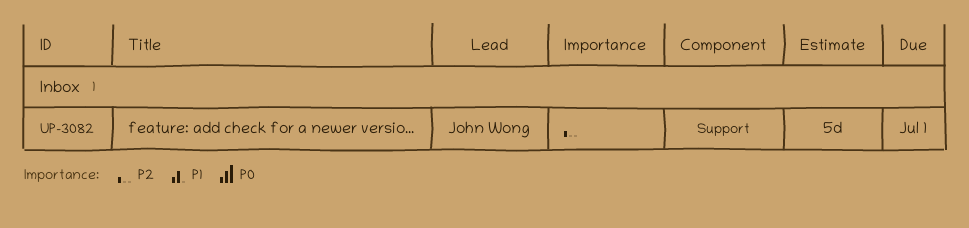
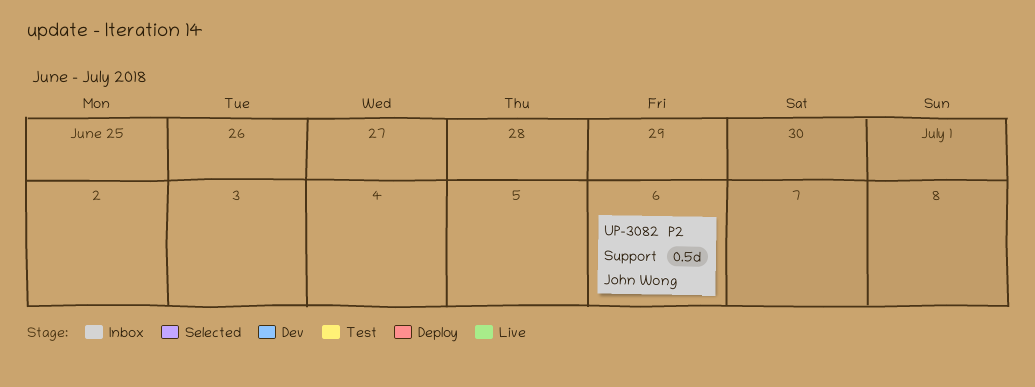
UP-3082, estimate: 5d -> 0.5d
UP-3082, due: Jul 1 -> Jul 6

